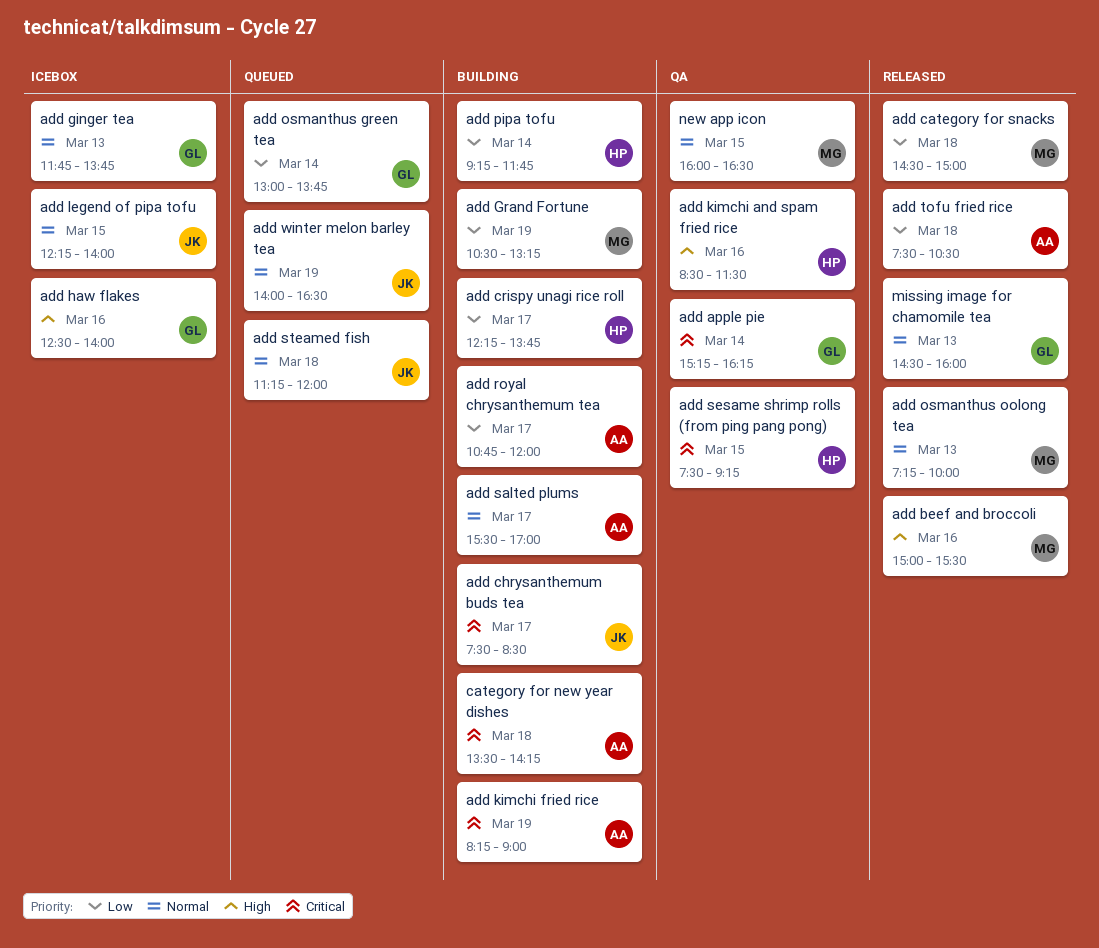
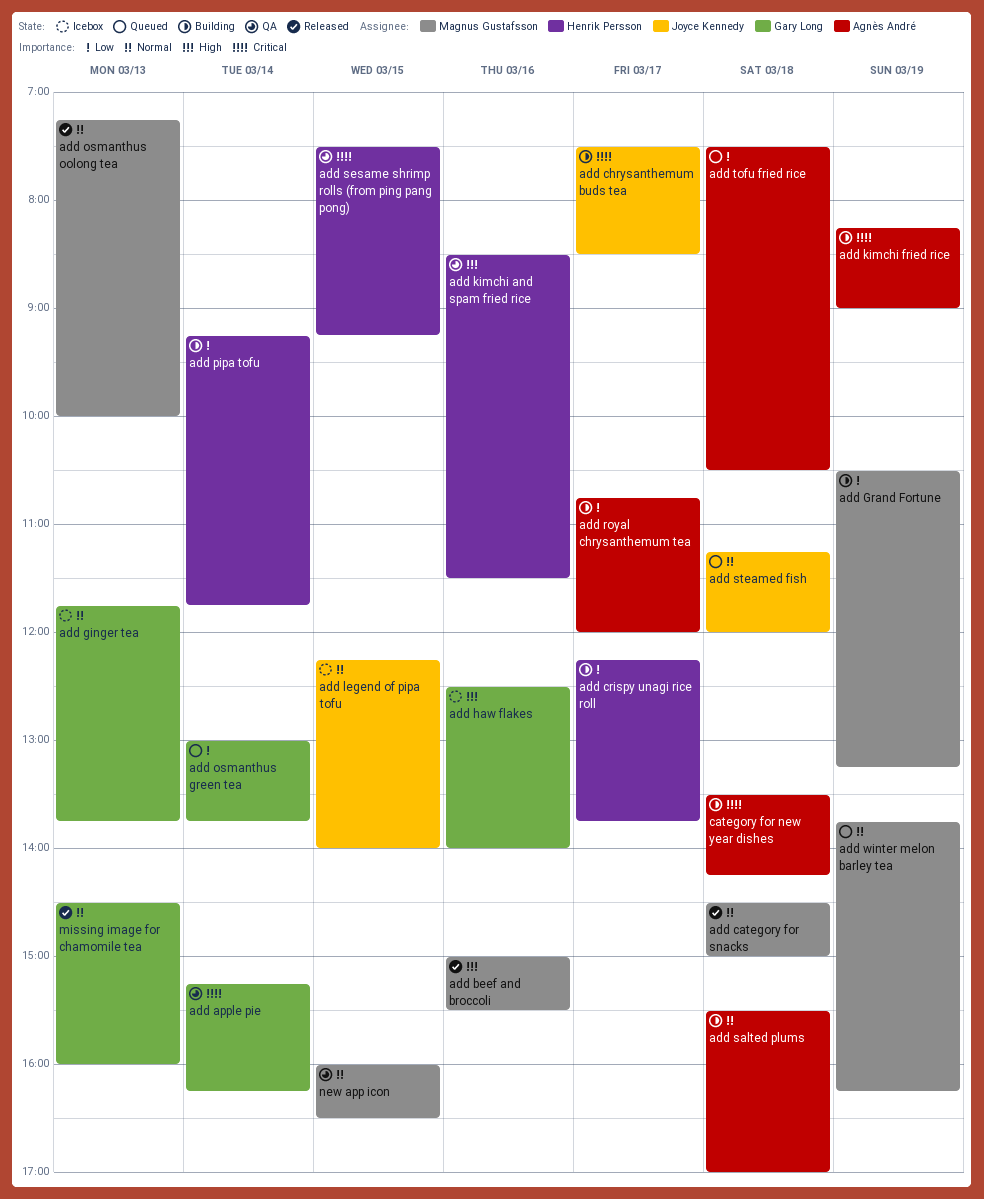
add category for snacks, priority: Low -> Normal
add salted plums, day: Mar 17 -> Mar 18
add tofu fried rice, status: Released -> Queued
add winter melon barley tea, owner: Joyce Kennedy -> Magnus Gustafsson
add winter melon barley tea, begins: 14:00 -> 13:45
add winter melon barley tea, ends: 16:30 -> 16:15

